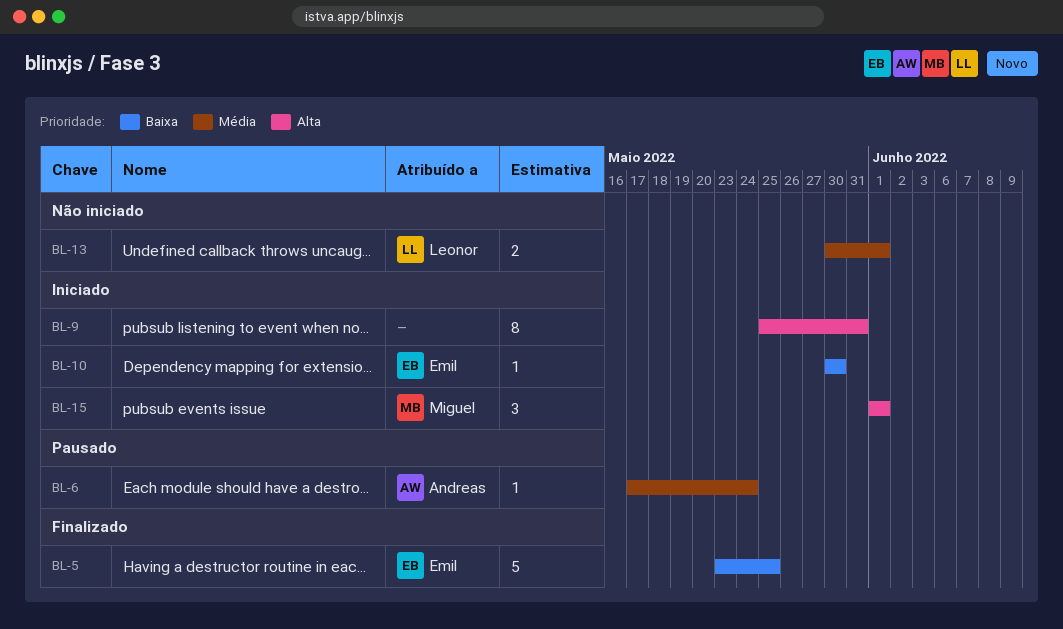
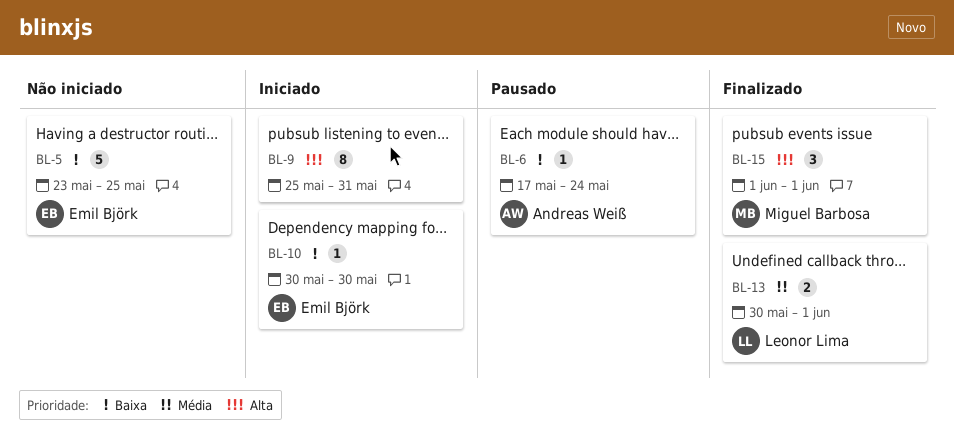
BL-5, status: Finalizado -> Não iniciado
BL-6, priority: Média -> Baixa
BL-13, status: Não iniciado -> Finalizado
BL-15, status: Iniciado -> Finalizado

